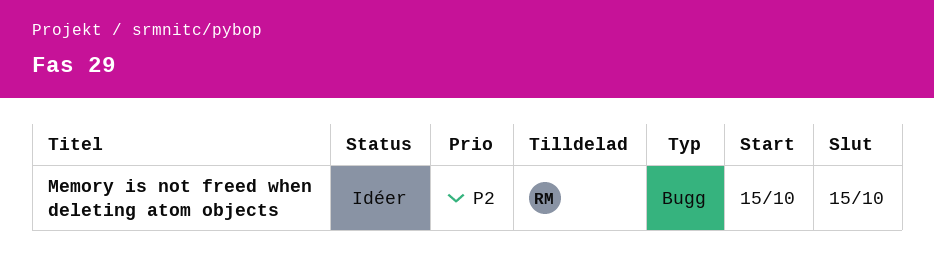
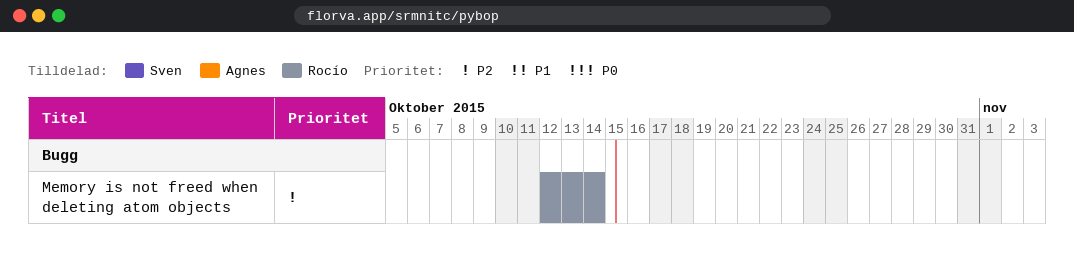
Memory is not freed when deleting atom objects, start: Oct 15 -> Oct 12
Memory is not freed when deleting atom objects, due: Oct 15 -> Oct 14

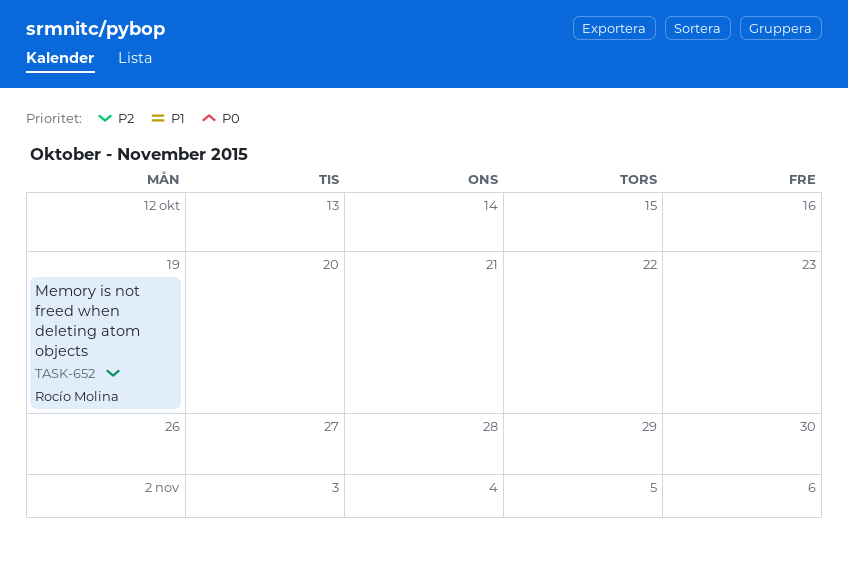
Memory is not freed when deleting atom objects, due: Oct 14 -> Oct 19

